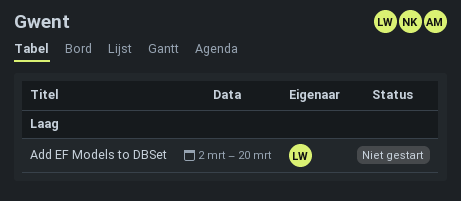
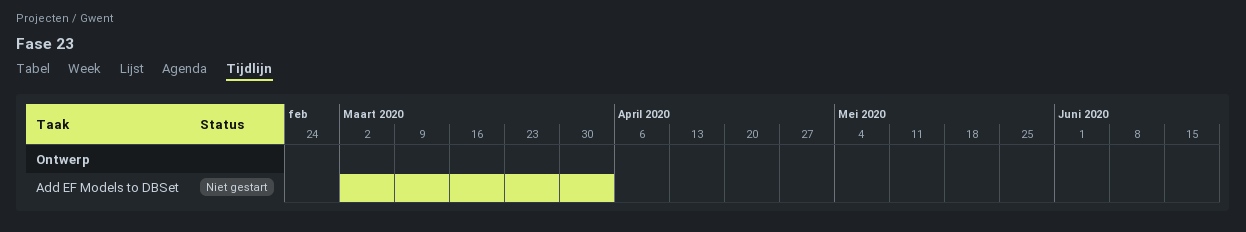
Add EF Models to DBSet, due: Mar 20 -> Apr 3

